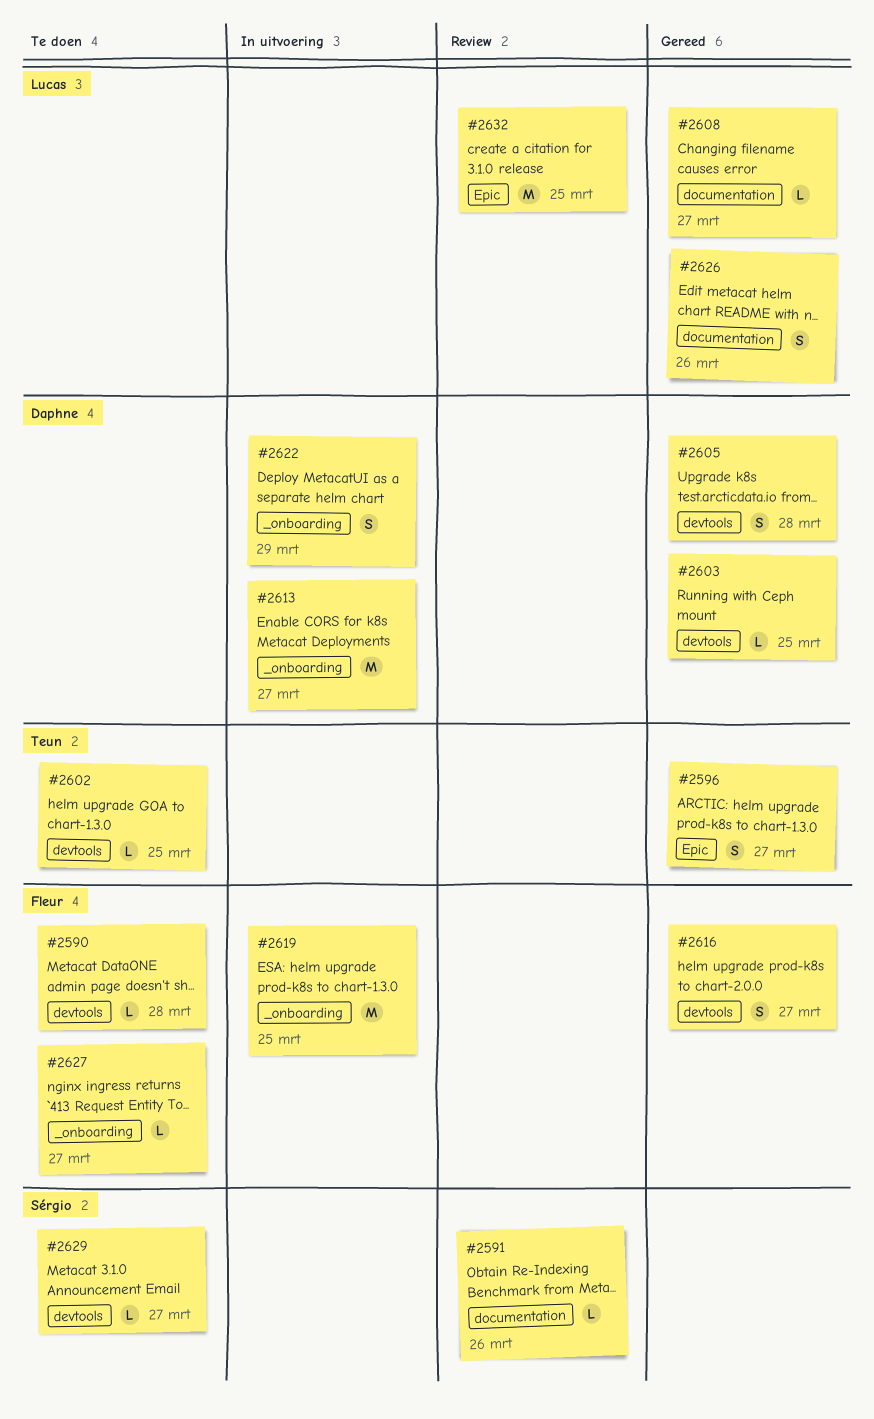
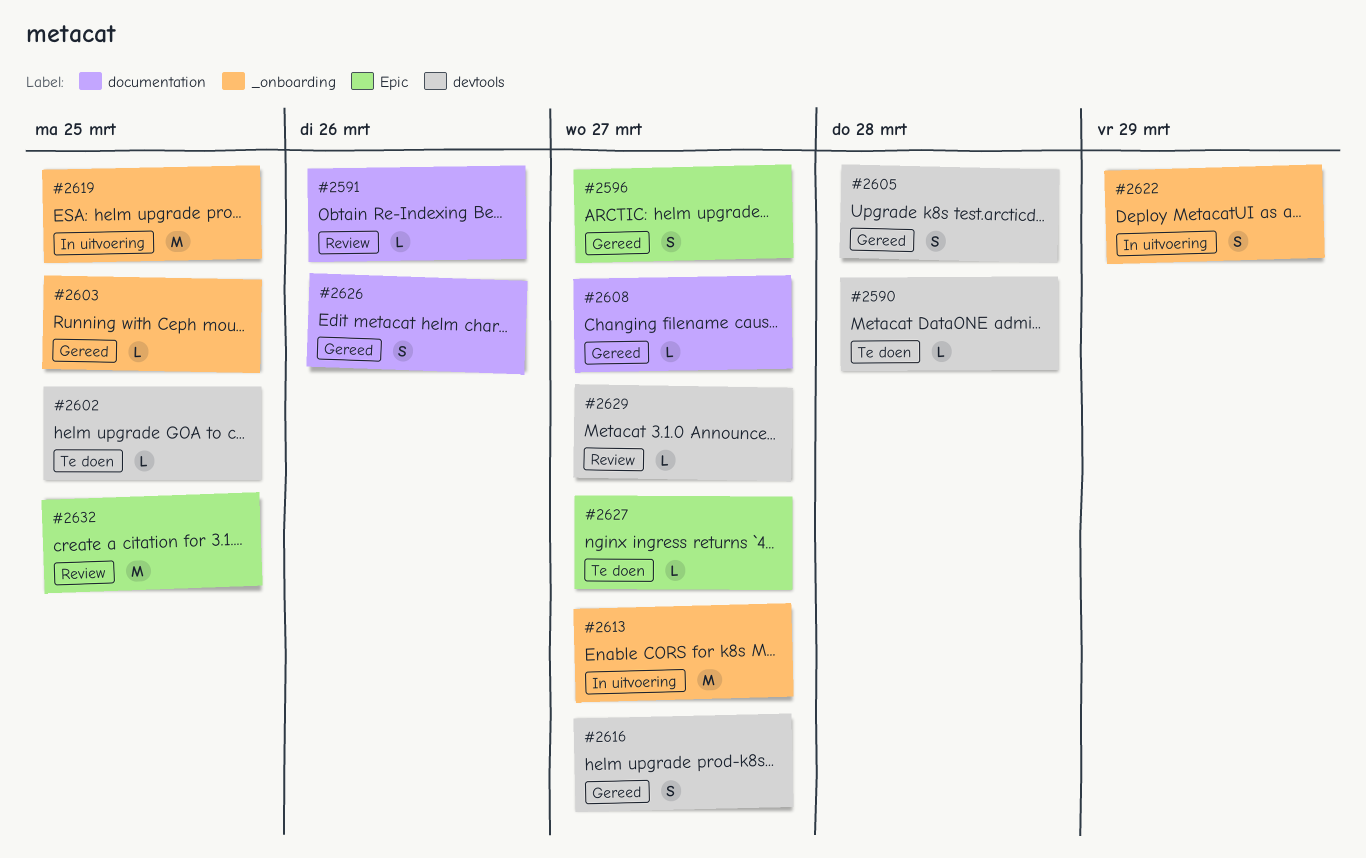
#2603, label: devtools -> _onboarding
#2627, label: _onboarding -> Epic
#2629, status: Te doen -> Review

